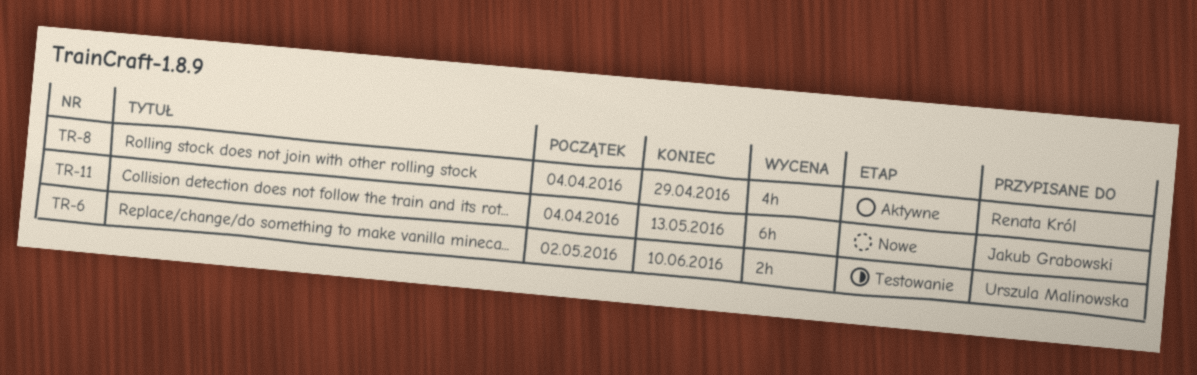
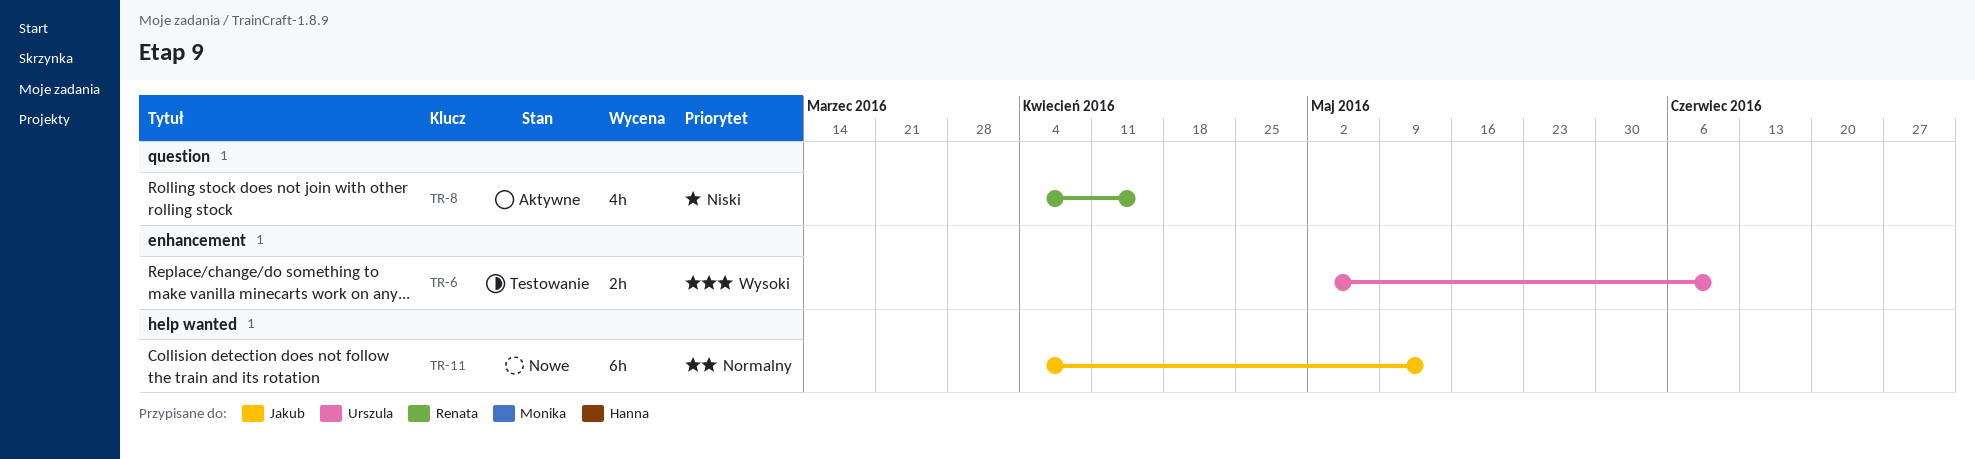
TR-8, due: Apr 29 -> Apr 15

